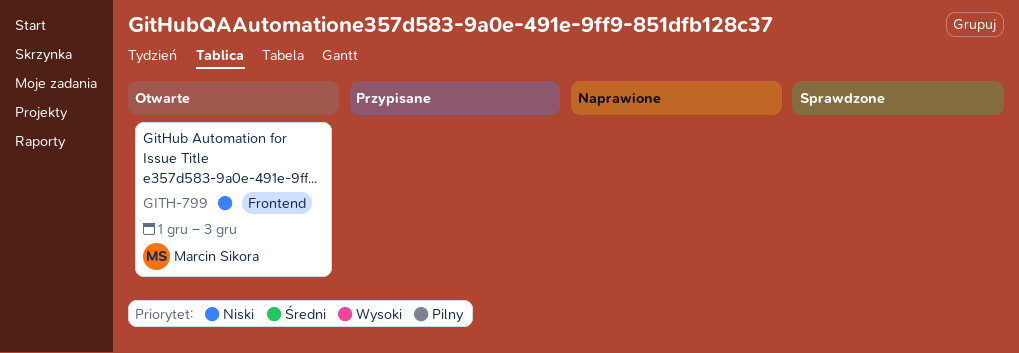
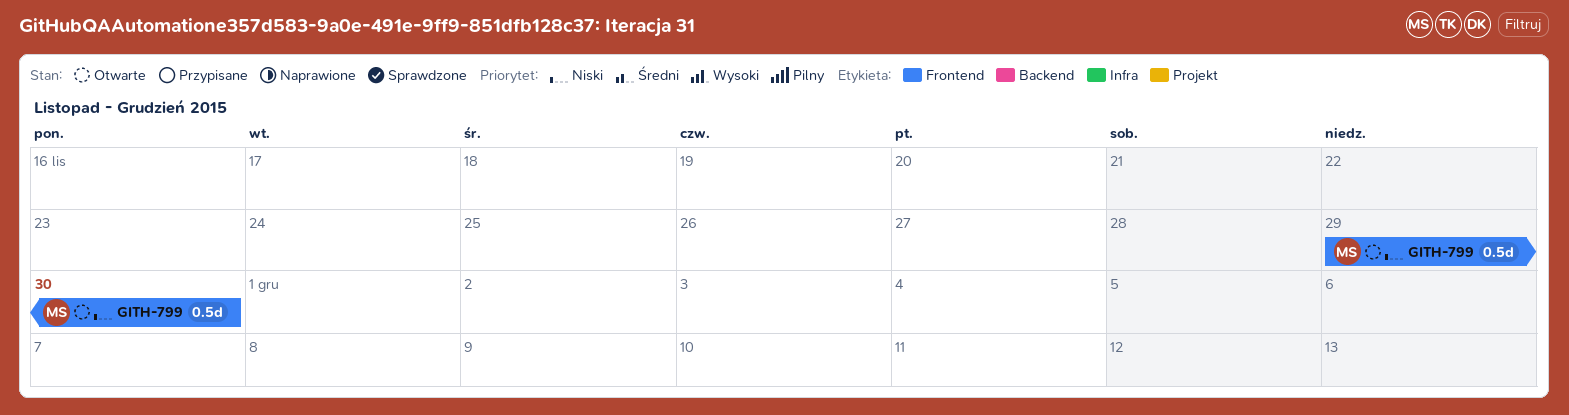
GITH-799, start: Dec 1 -> Nov 29
GITH-799, due: Dec 3 -> Nov 30

